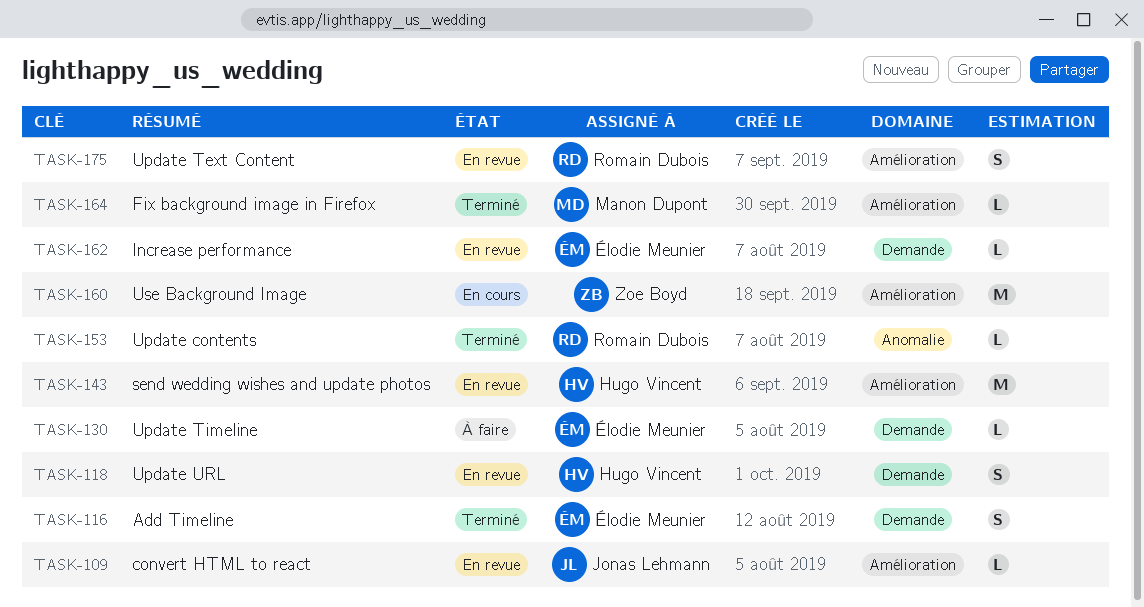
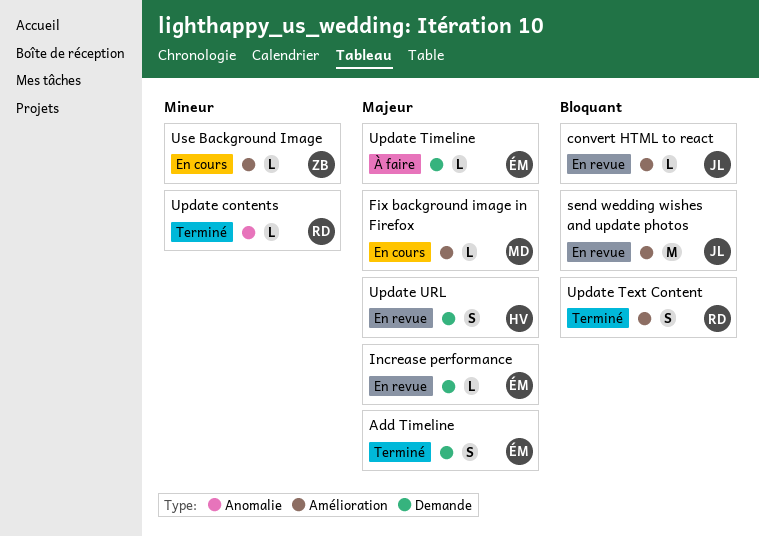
Fix background image in Firefox, status: Terminé -> En cours
send wedding wishes and update photos, owner: Hugo Vincent -> Jonas Lehmann
Update Text Content, status: En revue -> Terminé
Use Background Image, estimate: M -> L

